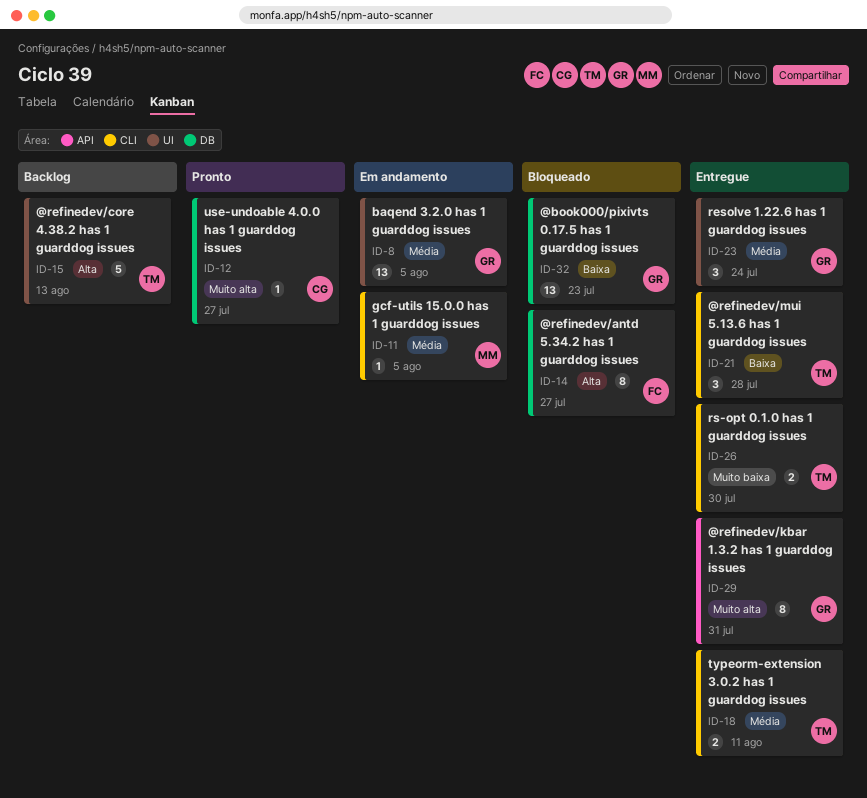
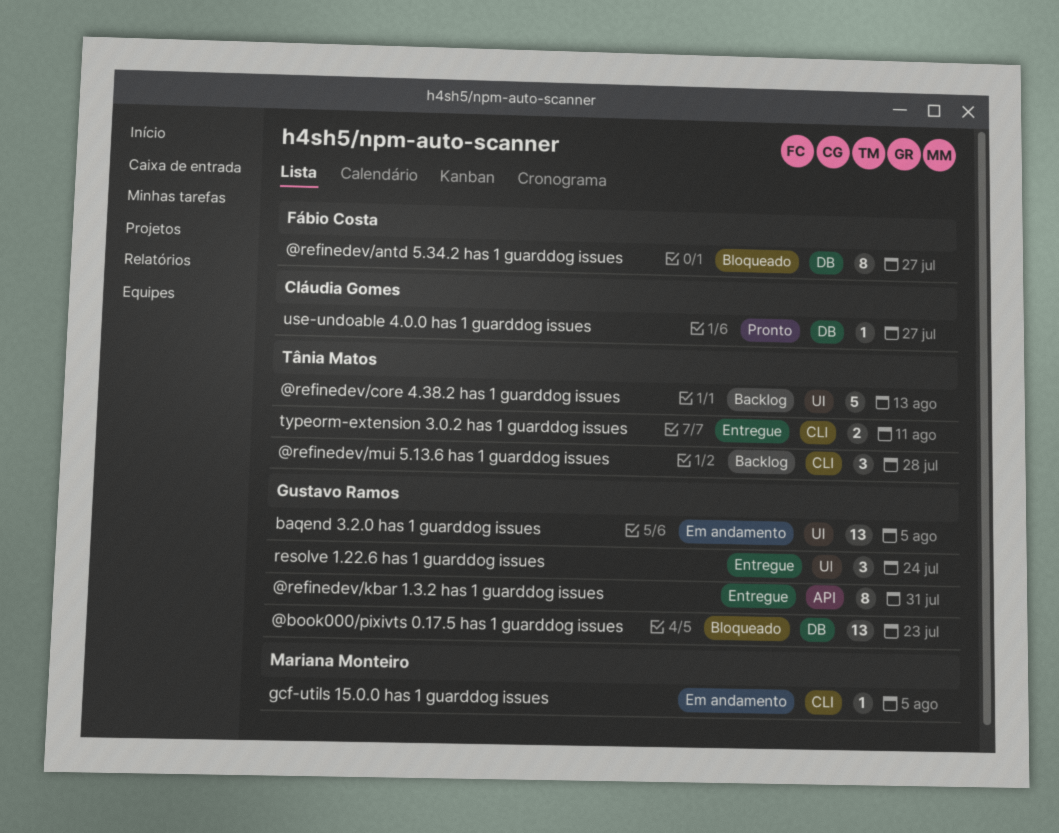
@refinedev/mui 5.13.6 has 1 guarddog issues, status: Entregue -> Backlog
rs-opt 0.1.0 has 1 guarddog issues: present -> none

